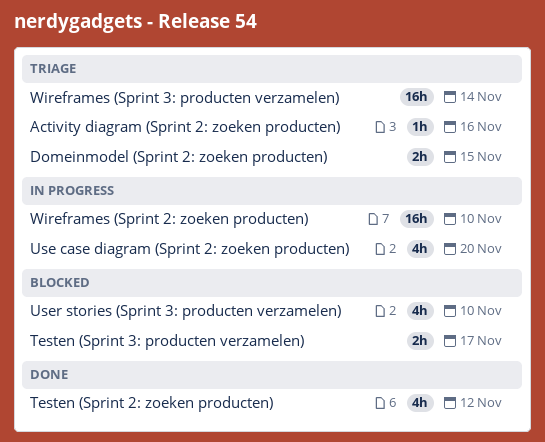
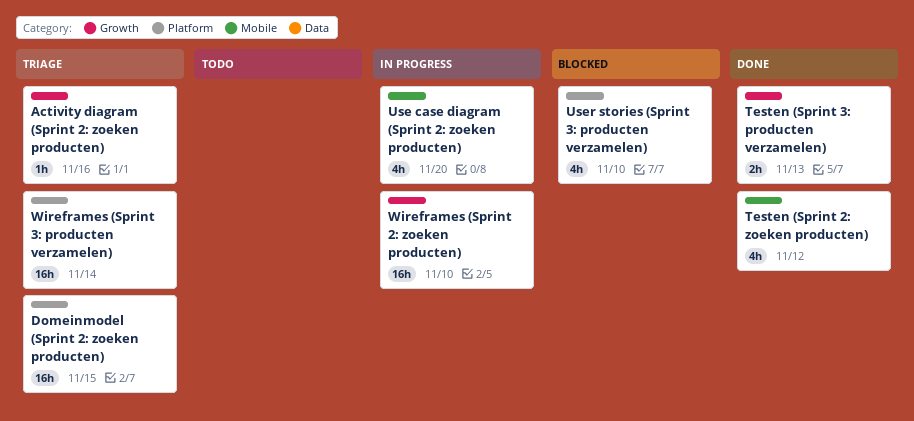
Domeinmodel (Sprint 2: zoeken producten), estimate: 2h -> 16h
Testen (Sprint 3: producten verzamelen), status: Blocked -> Done
Testen (Sprint 3: producten verzamelen), due: Nov 17 -> Nov 13

